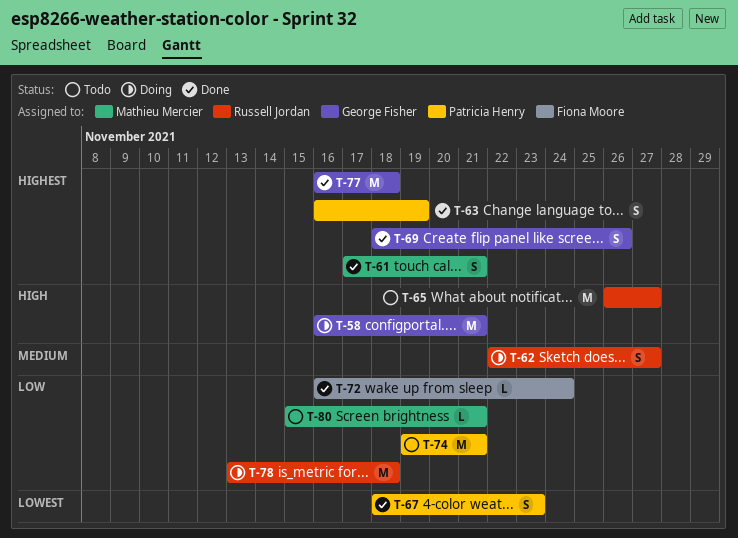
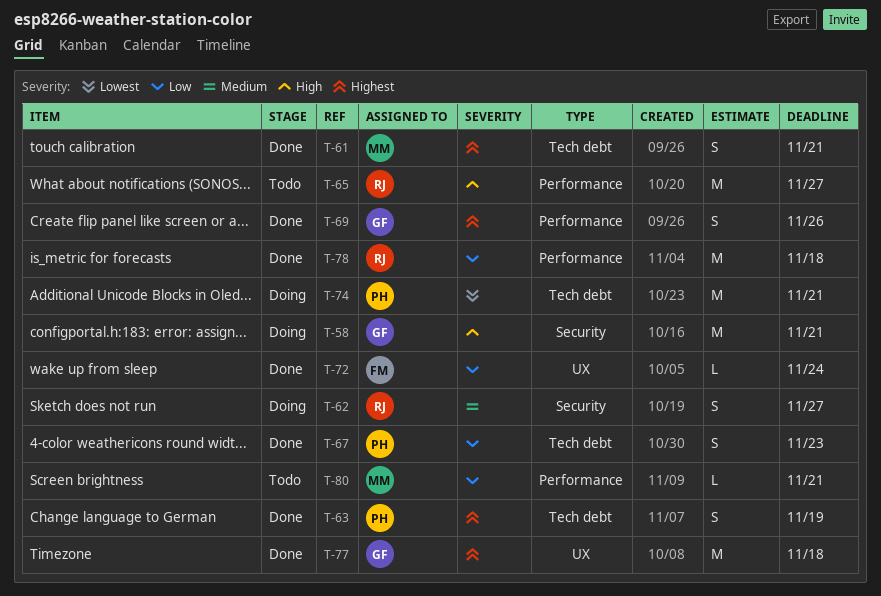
T-67, priority: Lowest -> Low
T-74, status: Todo -> Doing
T-74, priority: Low -> Lowest
T-78, status: Doing -> Done

